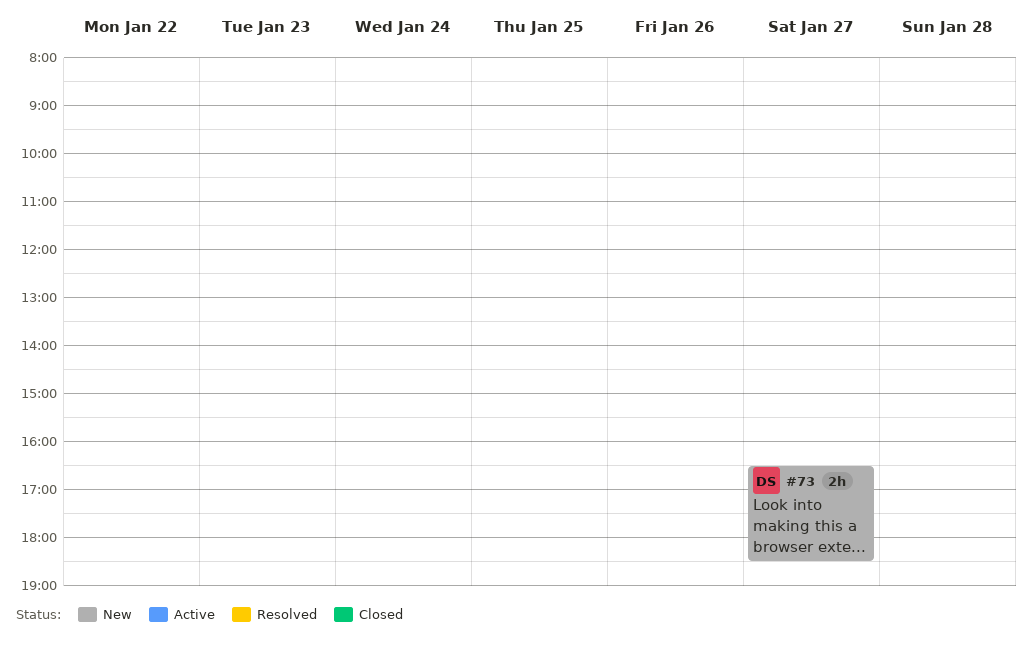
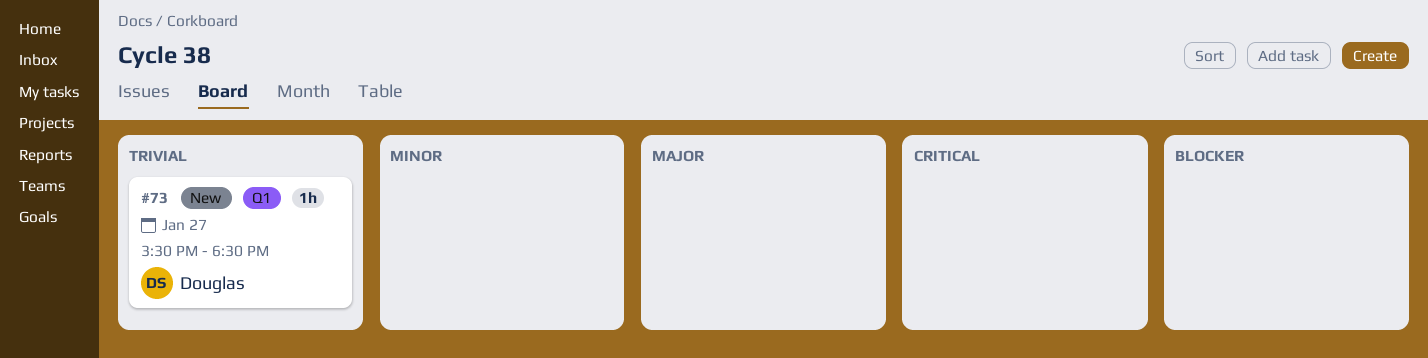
#73, estimate: 2h -> 1h
#73, begins: 16:30 -> 15:30

